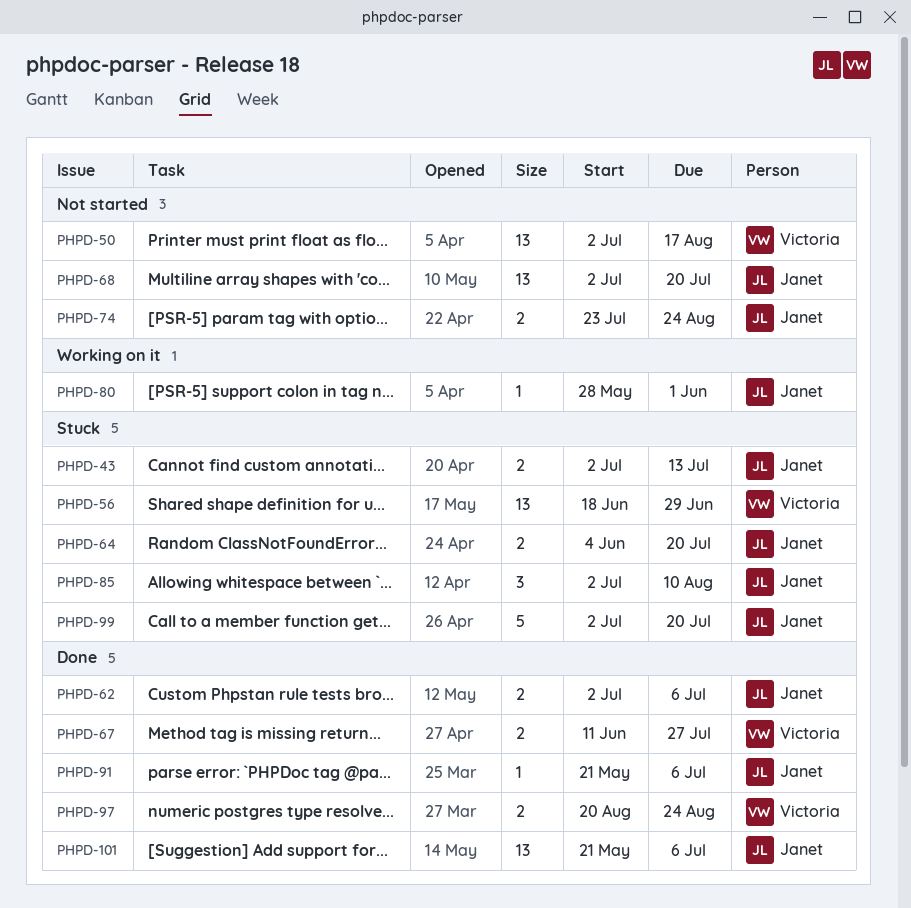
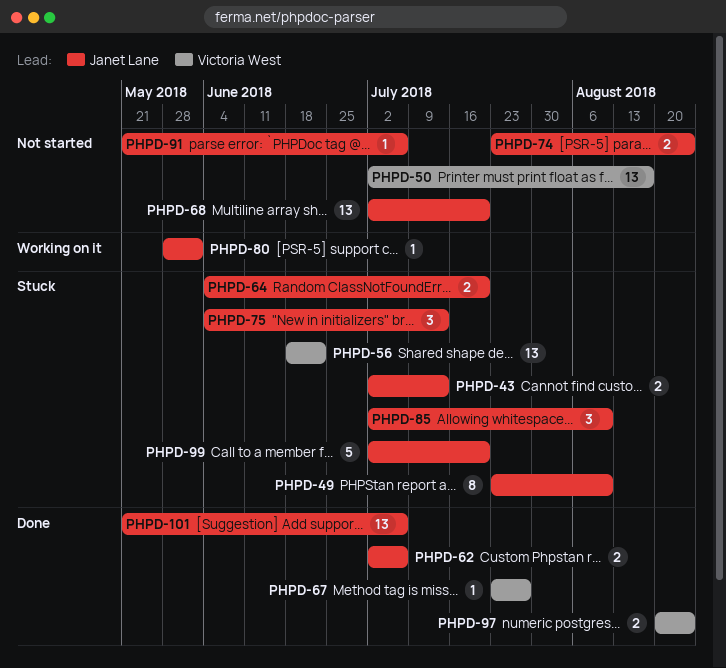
PHPD-49: none -> present
PHPD-56, due: Jun 29 -> Jun 22
PHPD-67, estimate: 2 -> 1
PHPD-67, start: Jun 11 -> Jul 23
PHPD-75: none -> present
PHPD-91, status: Done -> Not started

